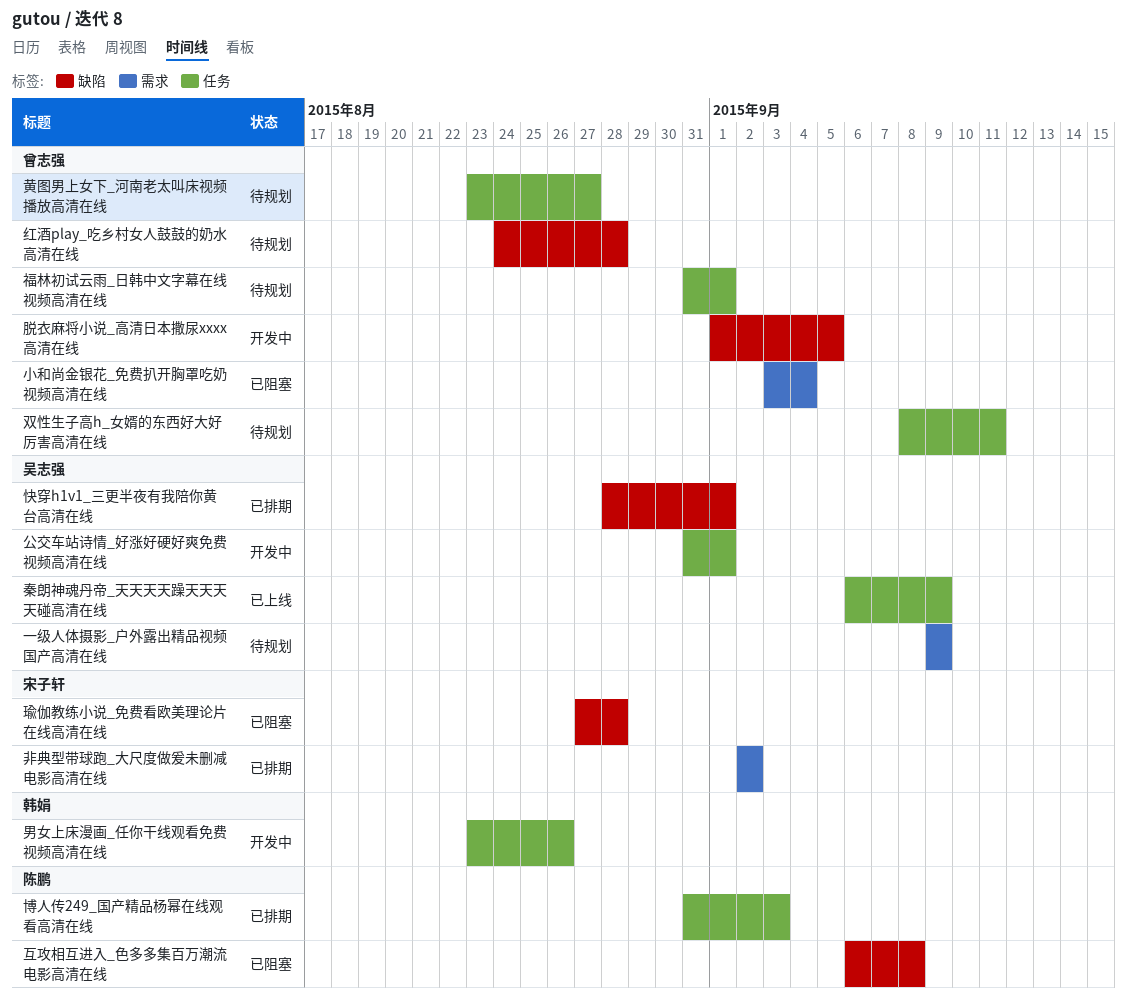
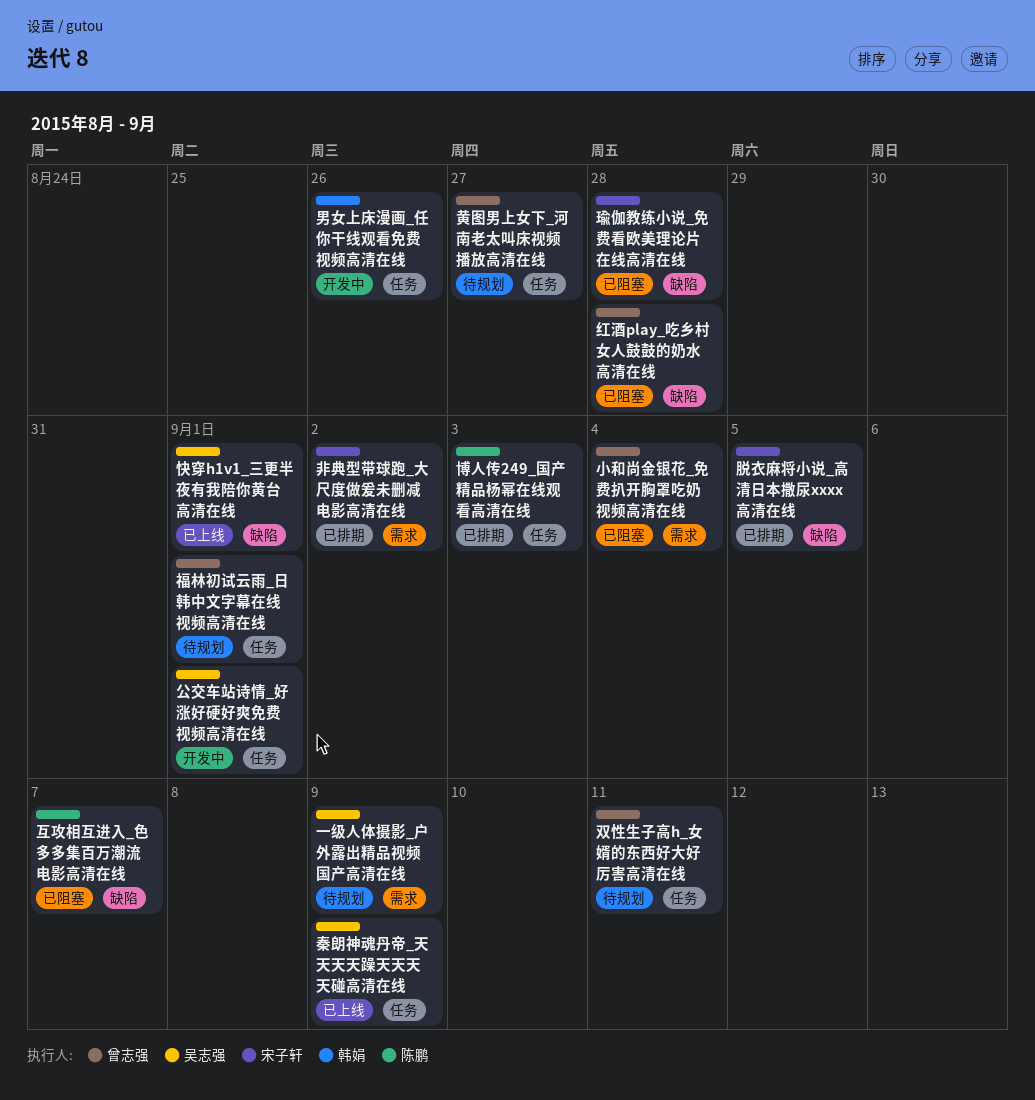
互攻相互进入_色多多集百万潮流电影高清在线, due: Sep 8 -> Sep 7
快穿h1v1_三更半夜有我陪你黄台高清在线, status: 已排期 -> 已上线
红酒play_吃乡村女人鼓鼓的奶水高清在线, status: 待规划 -> 已阻塞
脱衣麻将小说_高清日本撒尿xxxx高清在线, status: 开发中 -> 已排期
脱衣麻将小说_高清日本撒尿xxxx高清在线, owner: 曾志强 -> 宋子轩

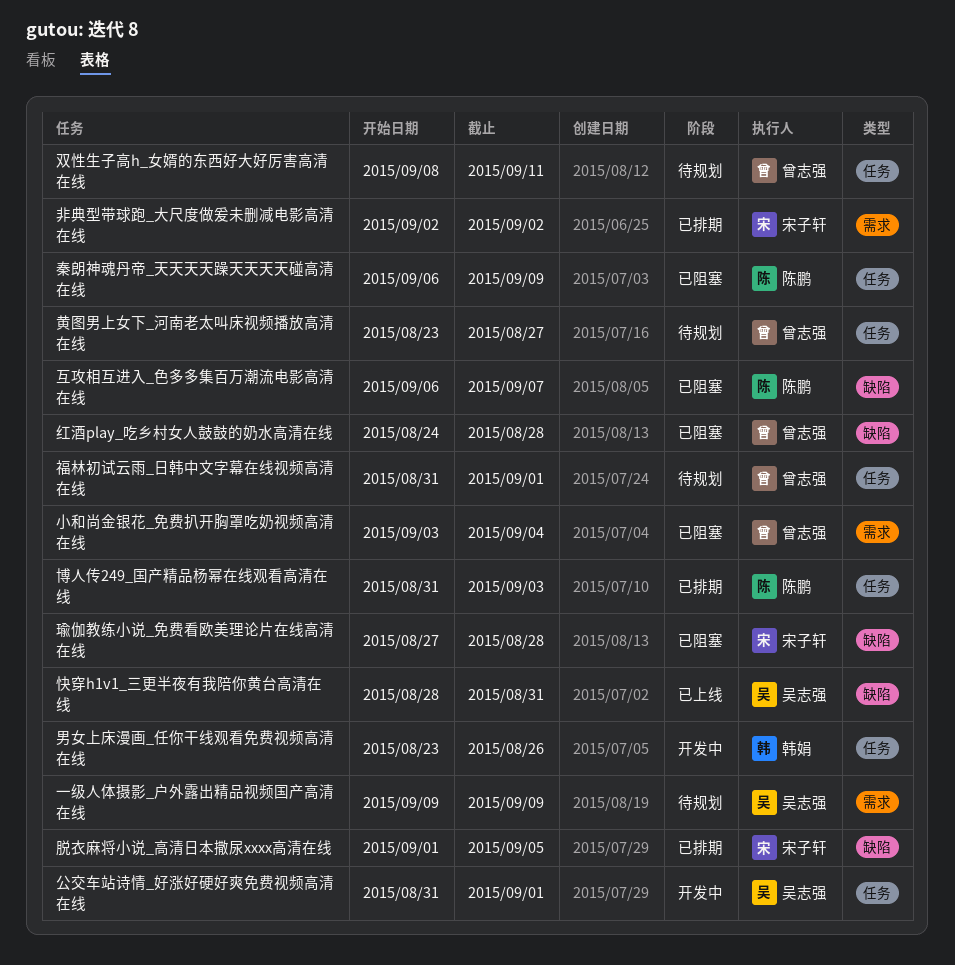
快穿h1v1_三更半夜有我陪你黄台高清在线, due: Sep 1 -> Aug 31
秦朗神魂丹帝_天天天天躁天天天天碰高清在线, status: 已上线 -> 已阻塞
秦朗神魂丹帝_天天天天躁天天天天碰高清在线, owner: 吴志强 -> 陈鹏

